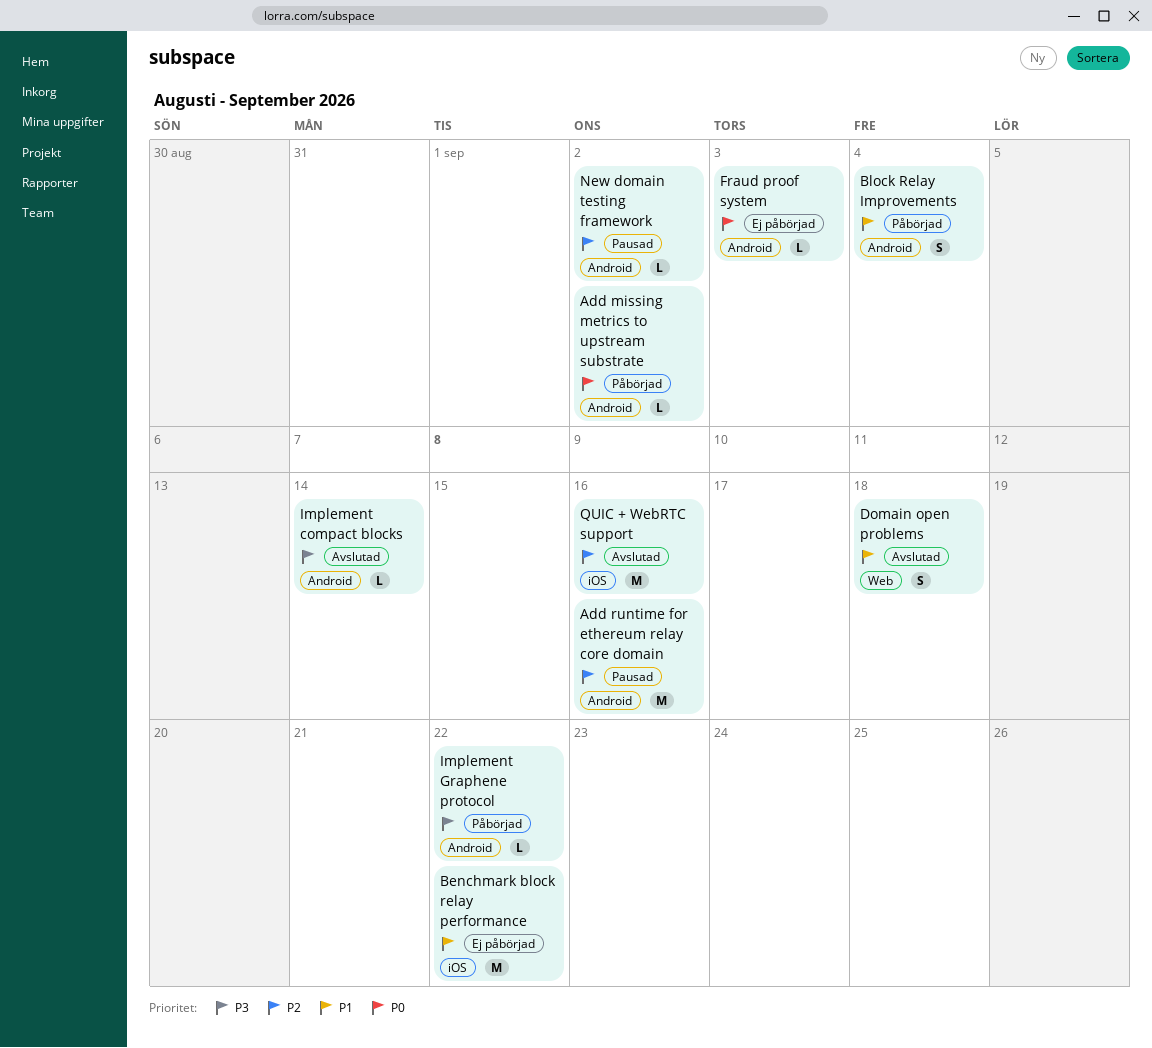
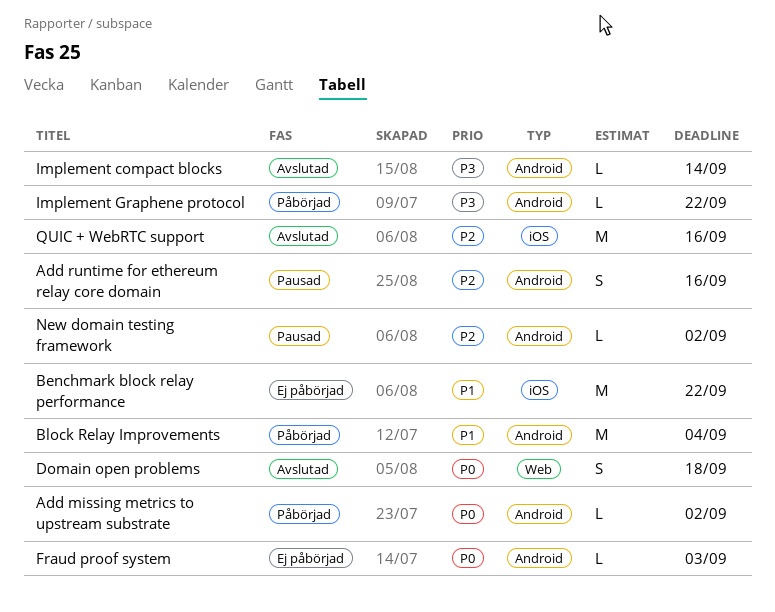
Add runtime for ethereum relay core domain, estimate: M -> S
Block Relay Improvements, estimate: S -> M
Domain open problems, priority: P1 -> P0

